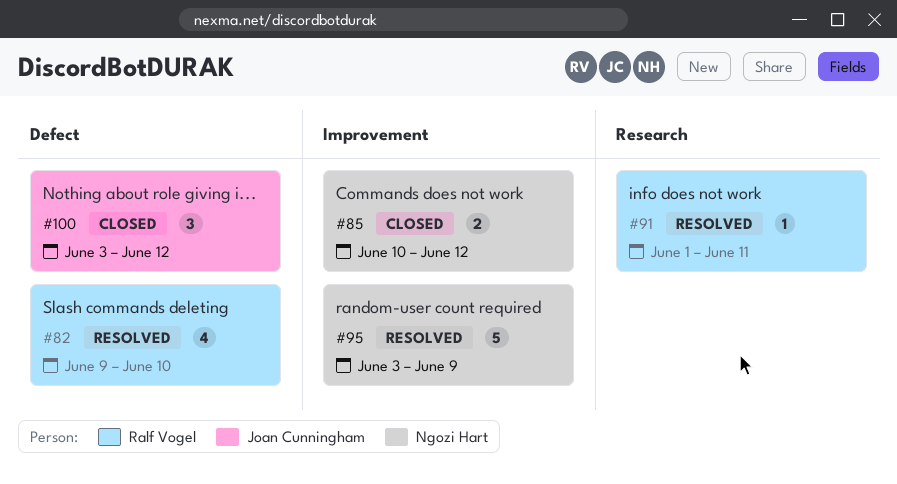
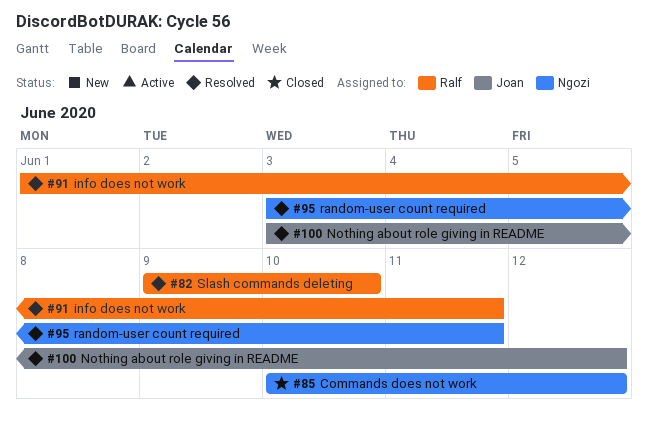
#95, due: Jun 9 -> Jun 11
#100, status: Closed -> Resolved

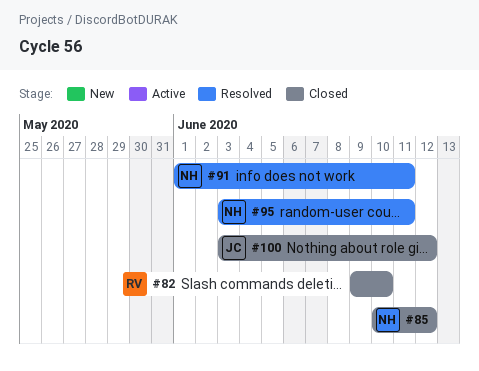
#82, status: Resolved -> Closed
#91, owner: Ralf -> Ngozi
#100, status: Resolved -> Closed

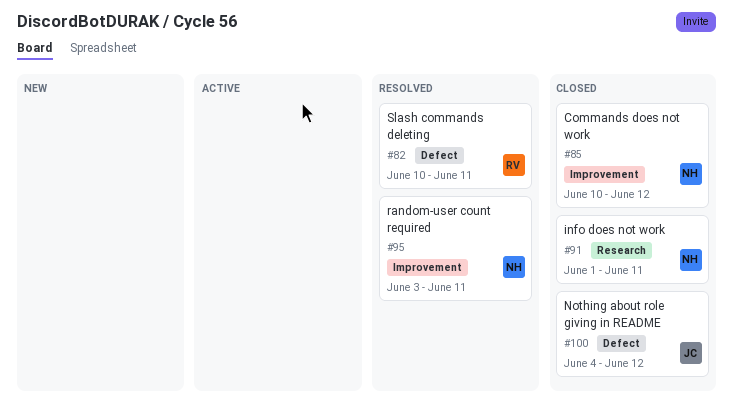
#82, status: Closed -> Resolved
#82, start: Jun 9 -> Jun 10
#82, due: Jun 10 -> Jun 11
#91, status: Resolved -> Closed
#100, start: Jun 3 -> Jun 4

